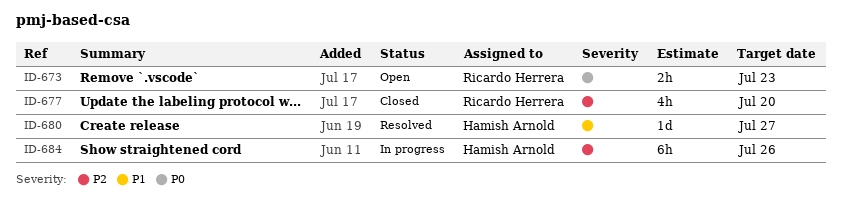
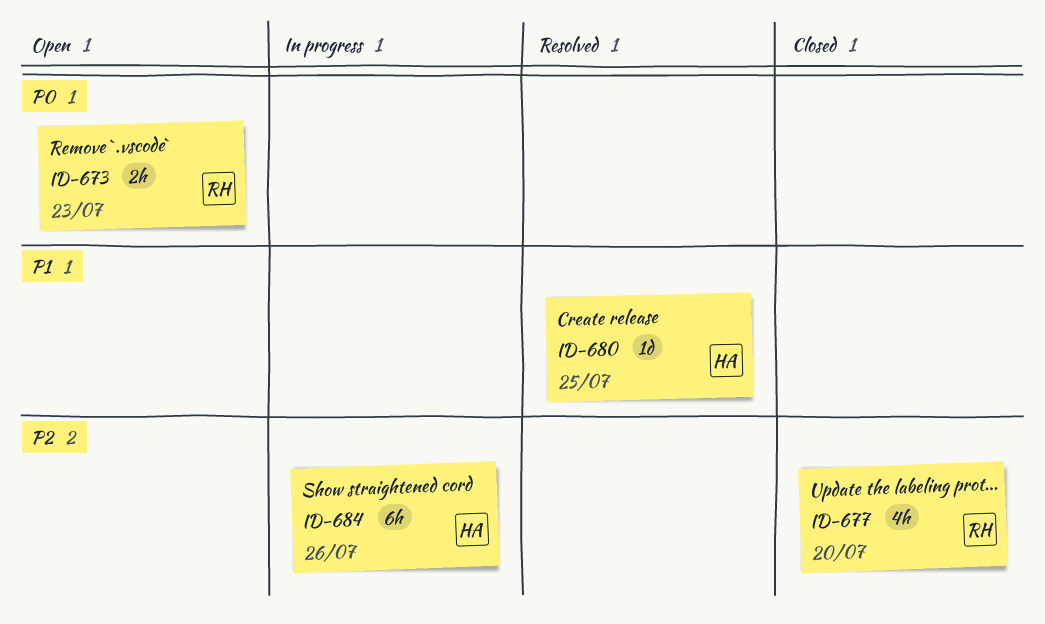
ID-680, due: Jul 27 -> Jul 25

